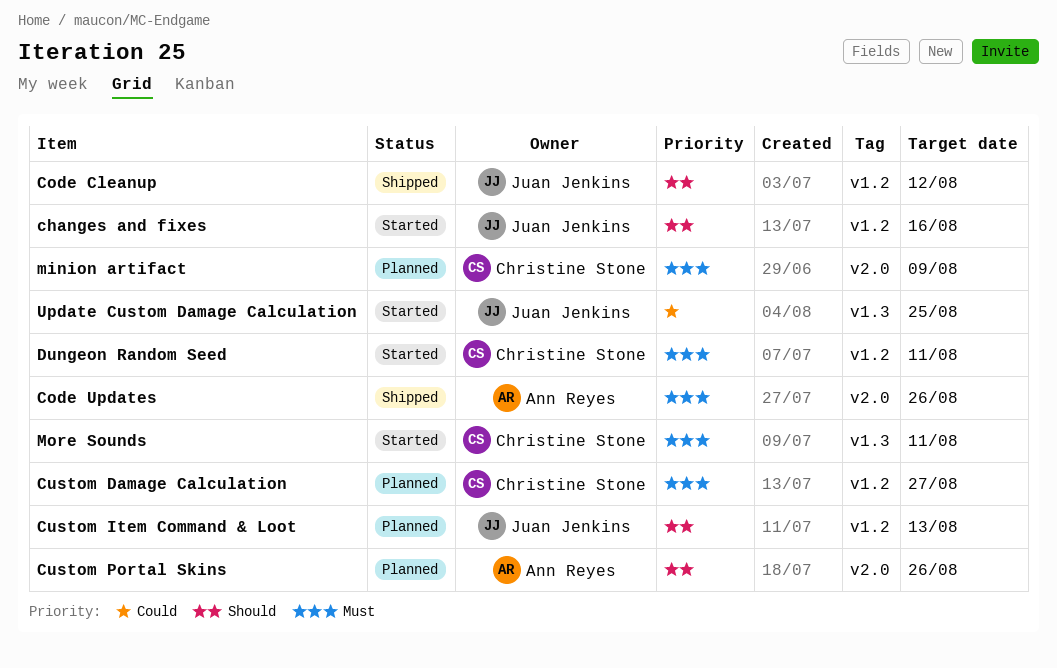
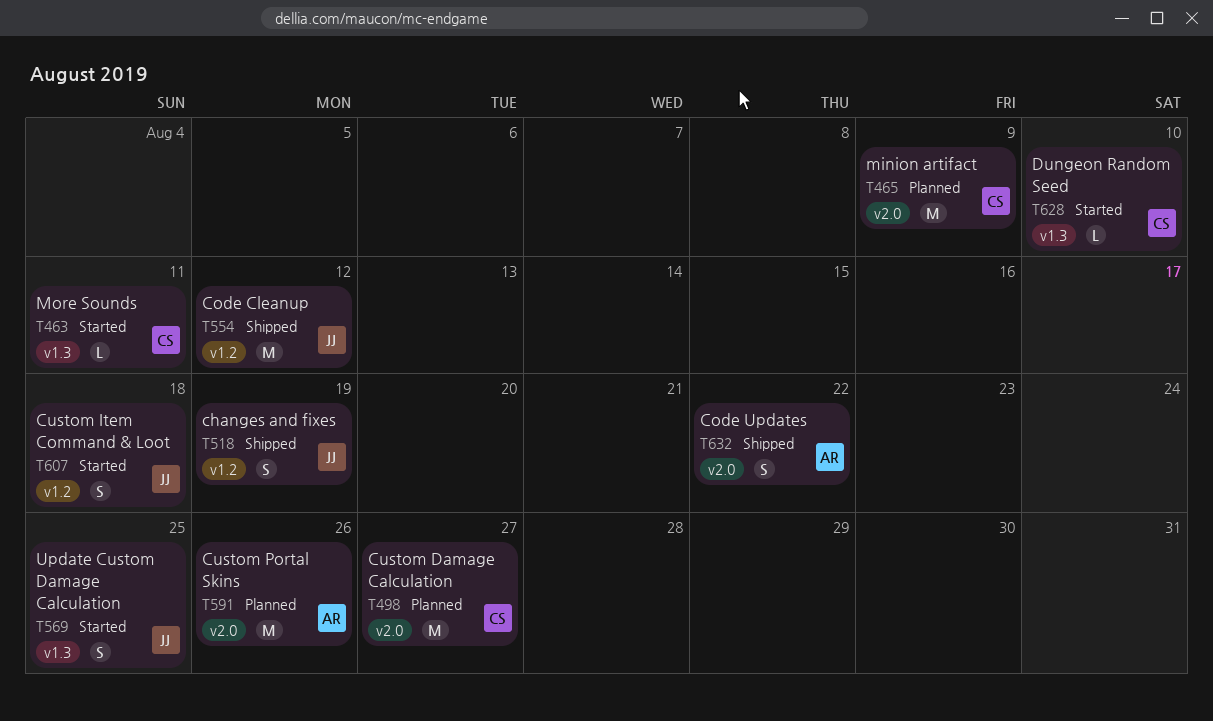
changes and fixes, status: Started -> Shipped
changes and fixes, due: Aug 16 -> Aug 19
Code Updates, due: Aug 26 -> Aug 22
Custom Damage Calculation, label: v1.2 -> v2.0
Custom Item Command & Loot, status: Planned -> Started
Custom Item Command & Loot, due: Aug 13 -> Aug 18
Dungeon Random Seed, label: v1.2 -> v1.3
Dungeon Random Seed, due: Aug 11 -> Aug 10

